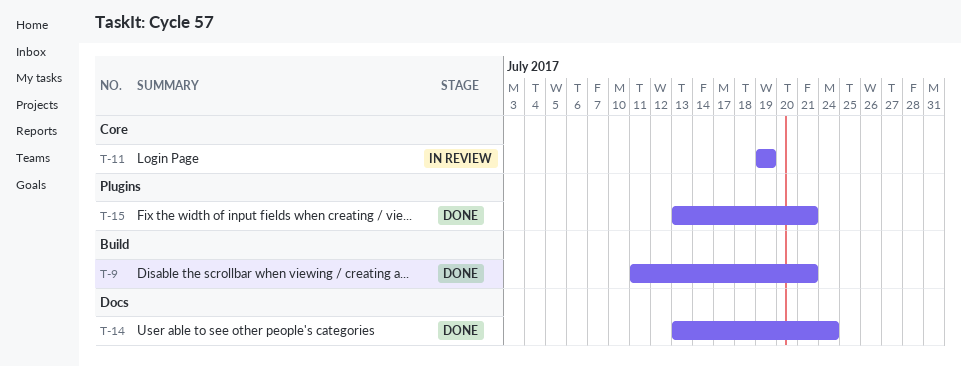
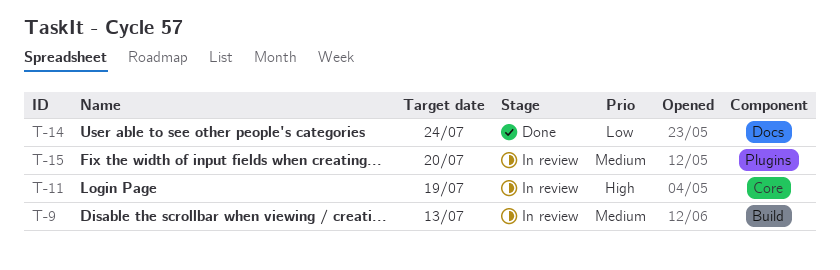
T-9, status: Done -> In review
T-9, due: Jul 21 -> Jul 13
T-15, status: Done -> In review
T-15, due: Jul 21 -> Jul 20

